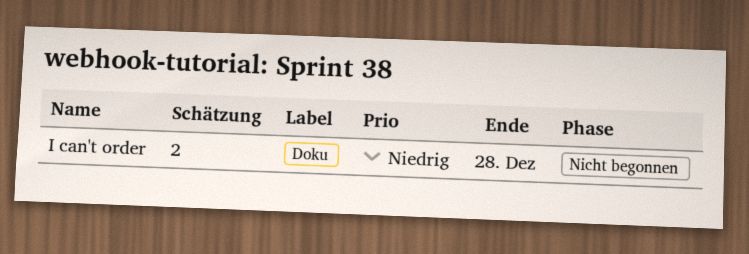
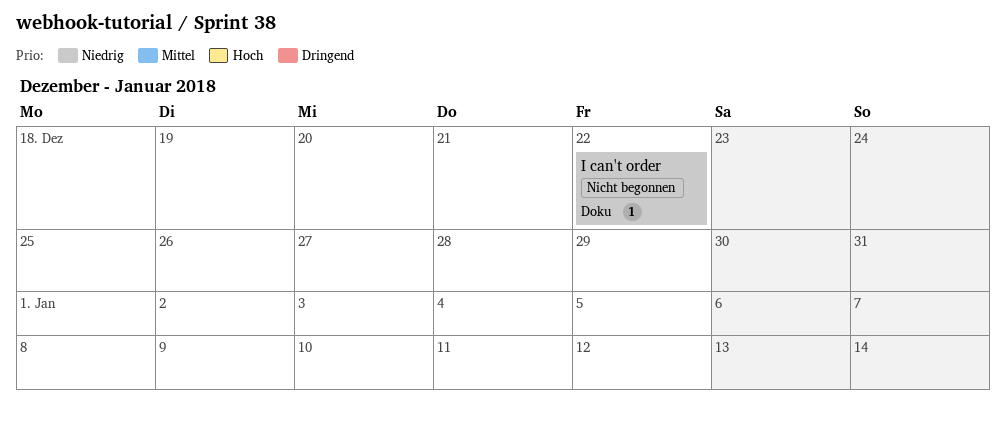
I can't order, estimate: 2 -> 1
I can't order, due: Dec 28 -> Dec 22

